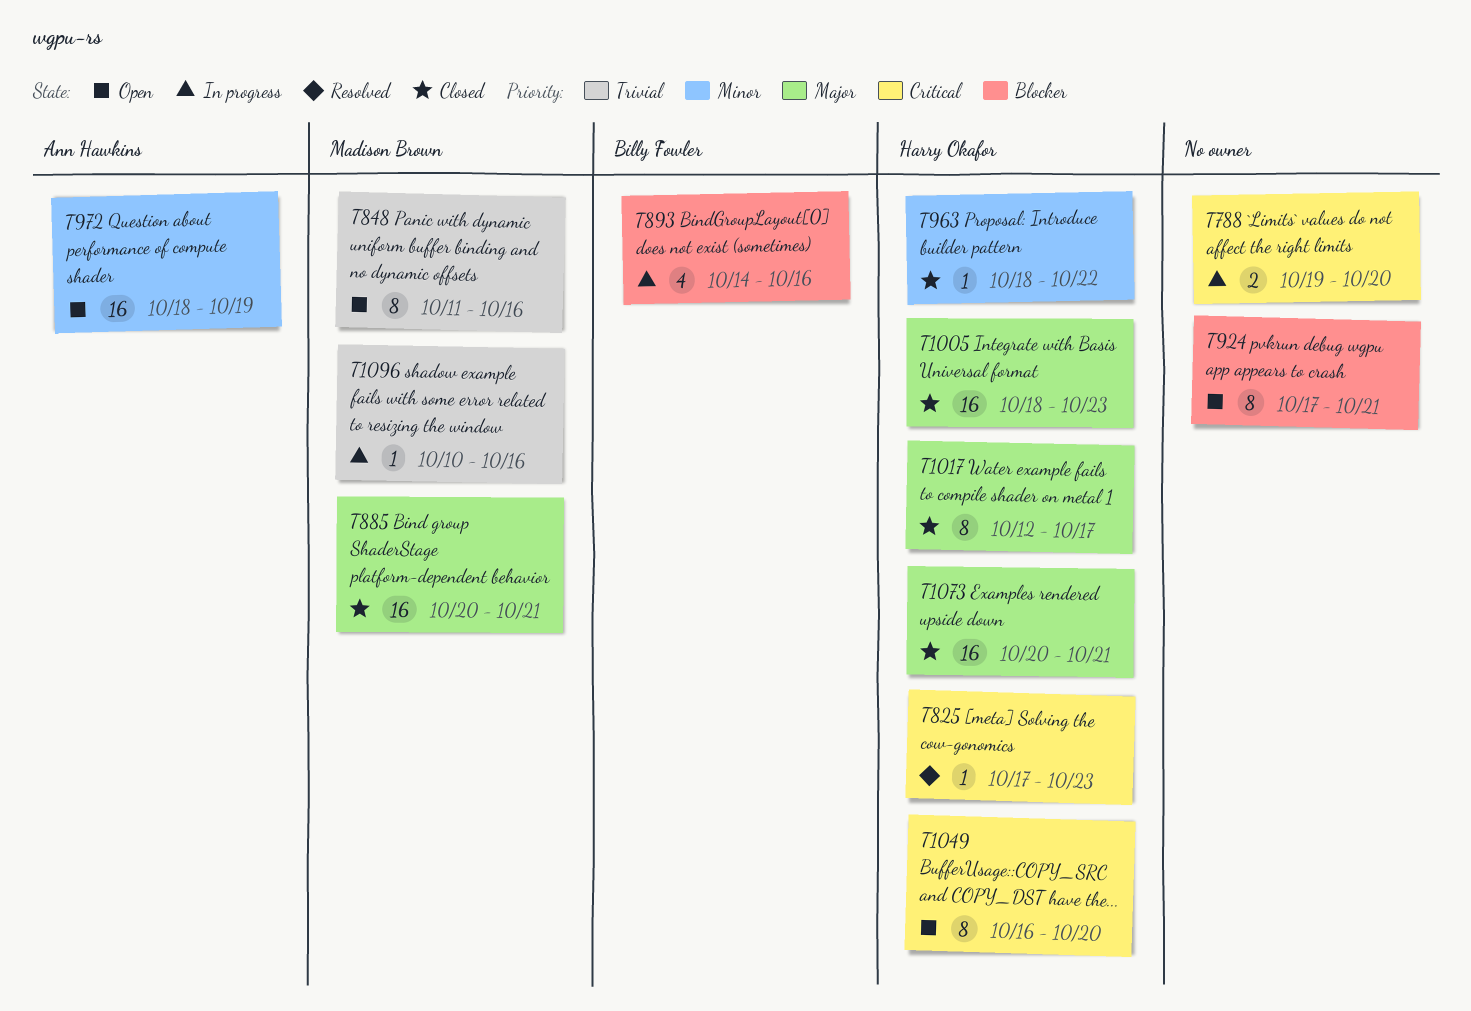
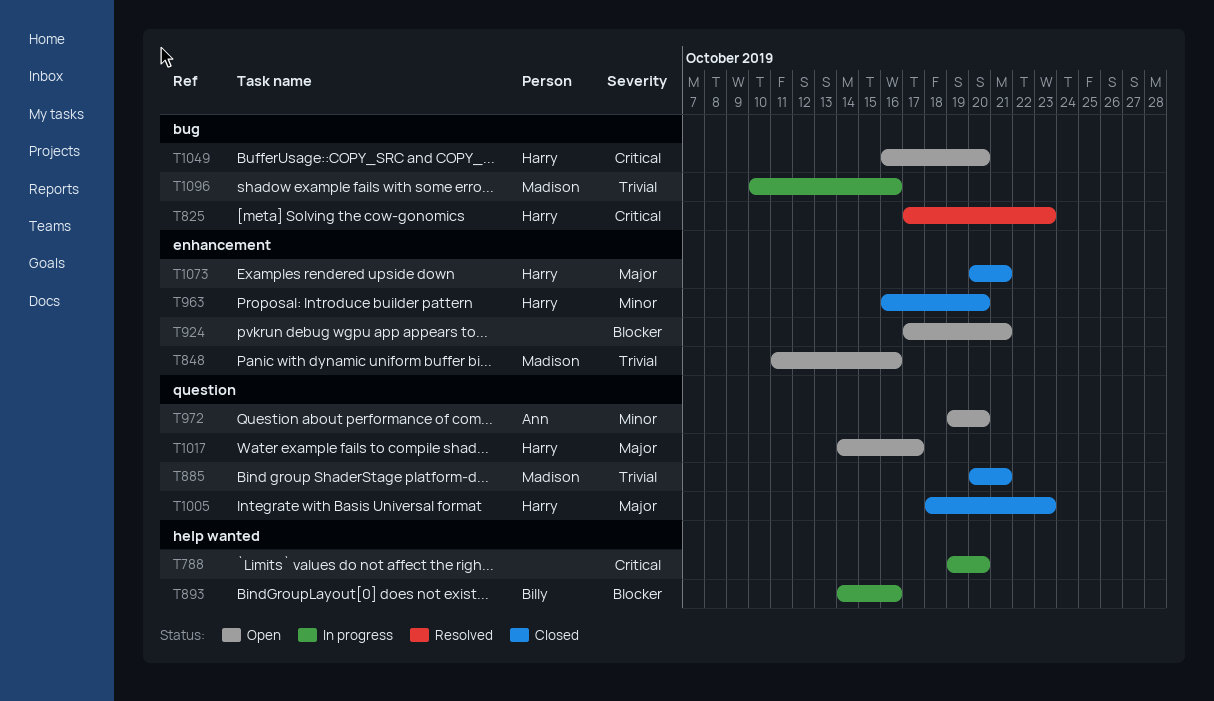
T885, priority: Major -> Trivial
T963, start: Oct 18 -> Oct 16
T963, due: Oct 22 -> Oct 20
T972, start: Oct 18 -> Oct 19
T972, due: Oct 19 -> Oct 20
T1017, status: Closed -> Open
T1017, start: Oct 12 -> Oct 14

